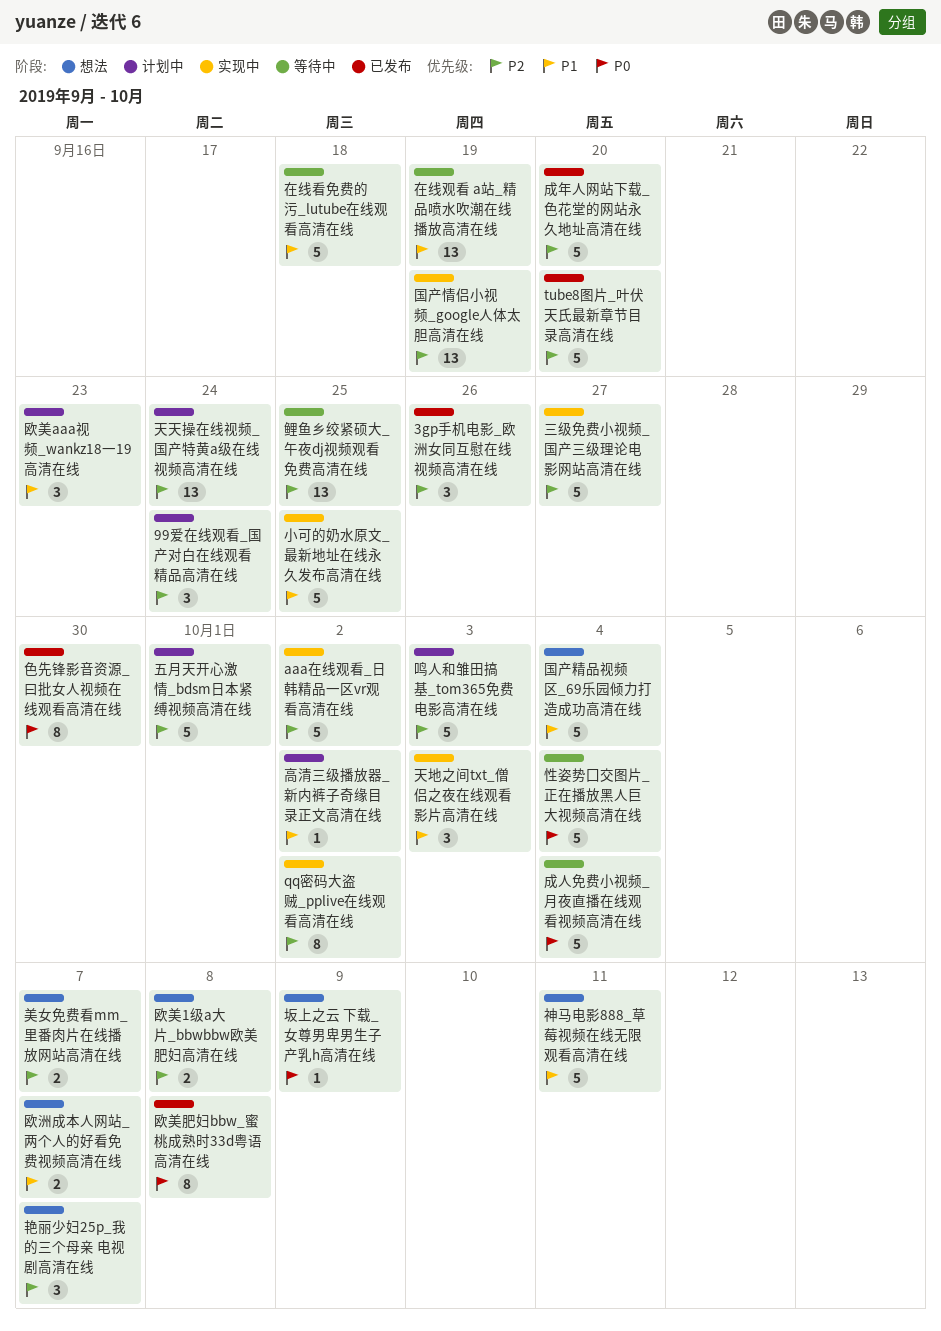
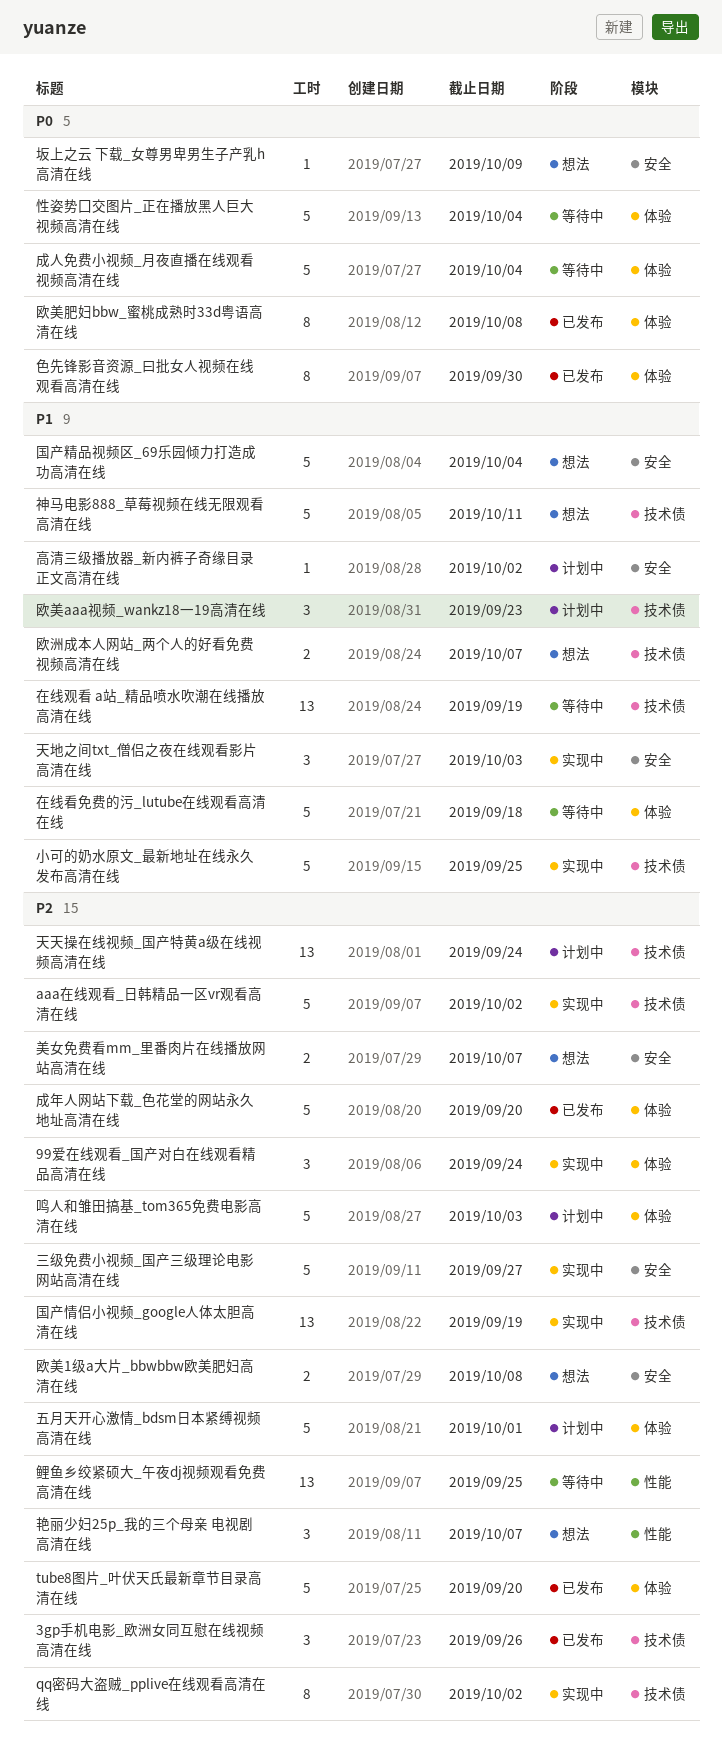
99爱在线观看_国产对白在线观看精品高清在线, status: 计划中 -> 实现中

